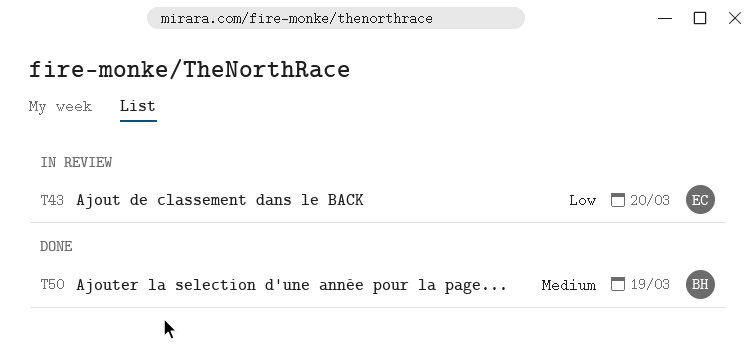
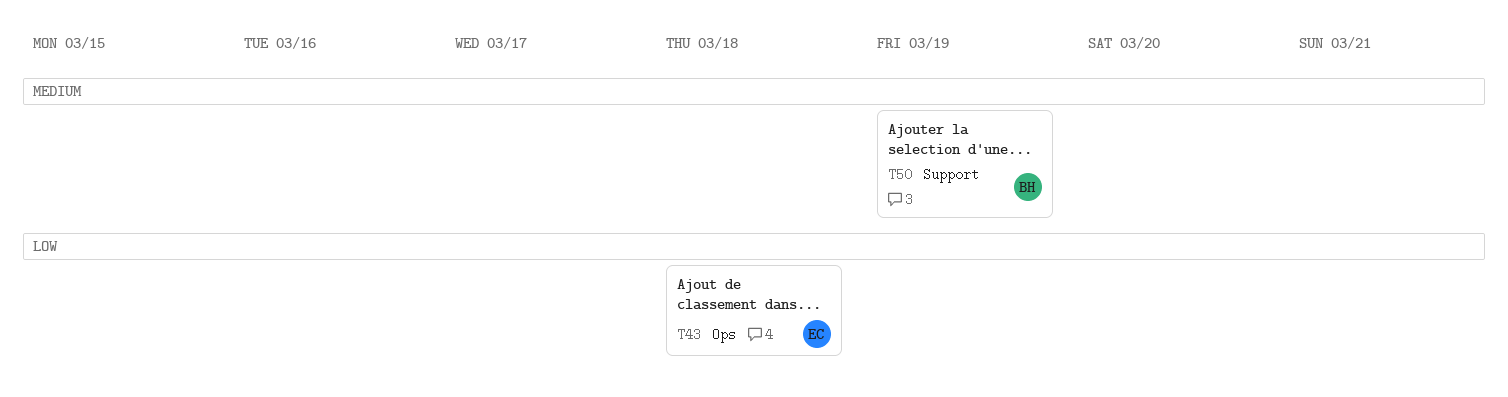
T43, due: Mar 20 -> Mar 18

